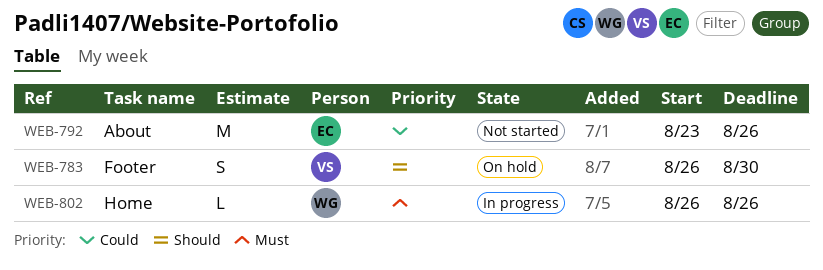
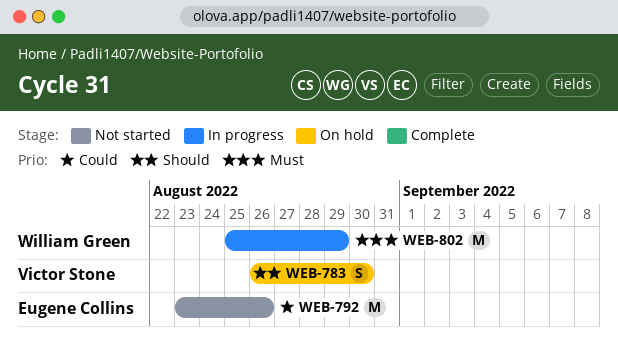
WEB-802, estimate: L -> M
WEB-802, start: Aug 26 -> Aug 25
WEB-802, due: Aug 26 -> Aug 29

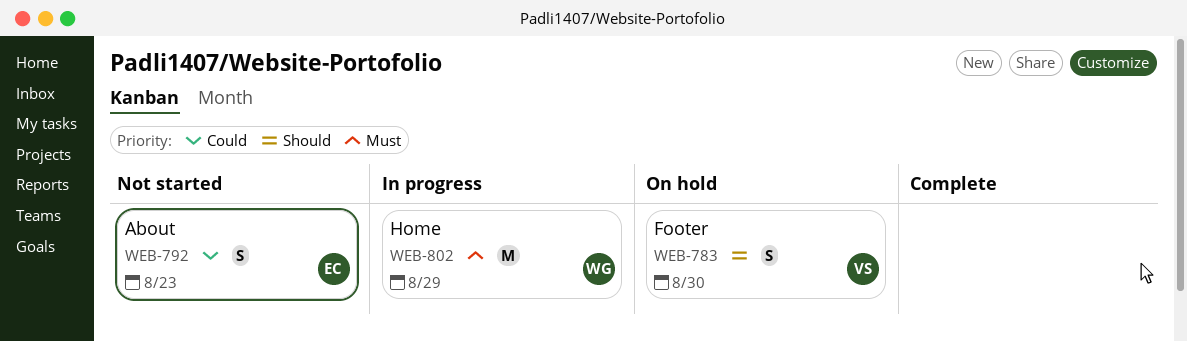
WEB-792, estimate: M -> S
WEB-792, due: Aug 26 -> Aug 23

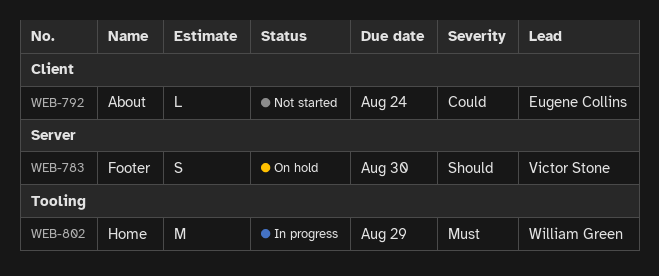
WEB-792, estimate: S -> L
WEB-792, due: Aug 23 -> Aug 24

